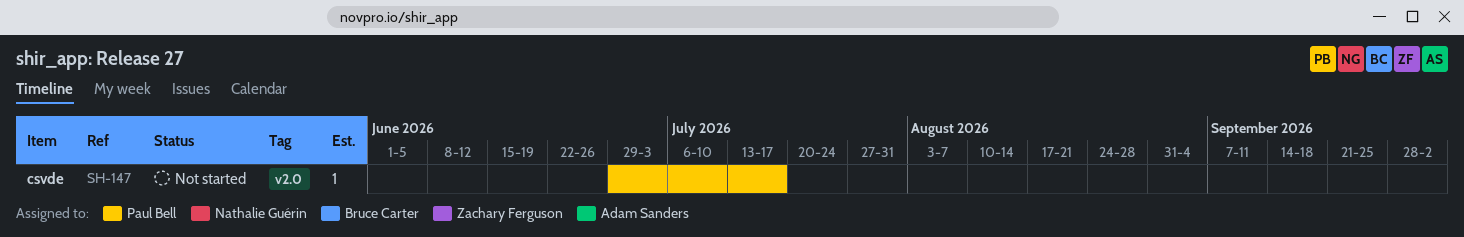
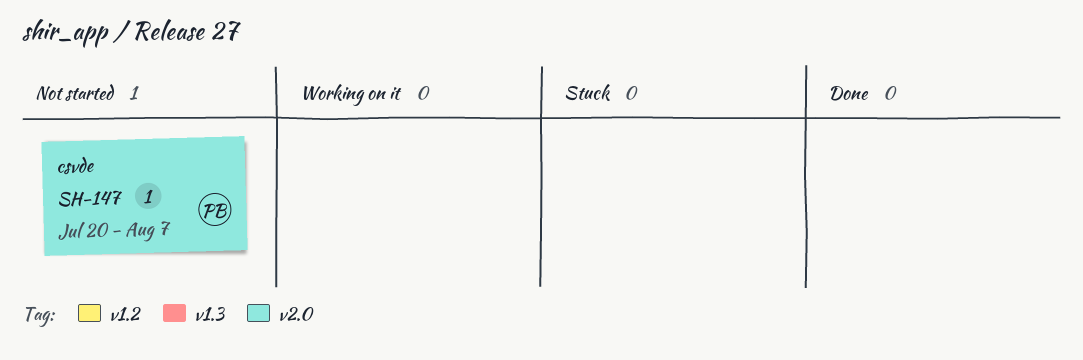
SH-147, start: Jun 29 -> Jul 20
SH-147, due: Jul 17 -> Aug 7

